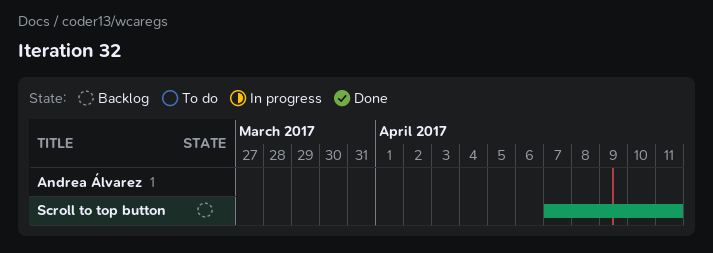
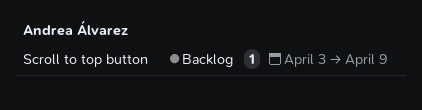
Scroll to top button, start: Apr 7 -> Apr 3
Scroll to top button, due: Apr 11 -> Apr 9

